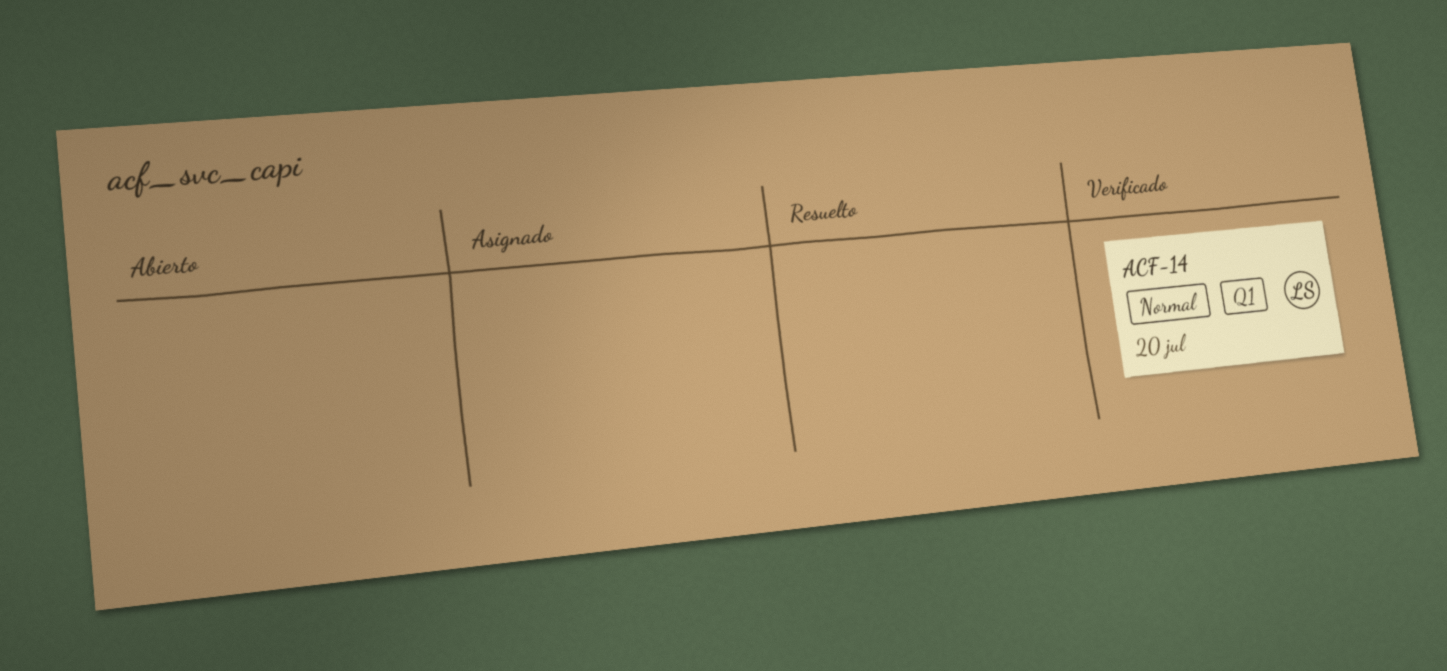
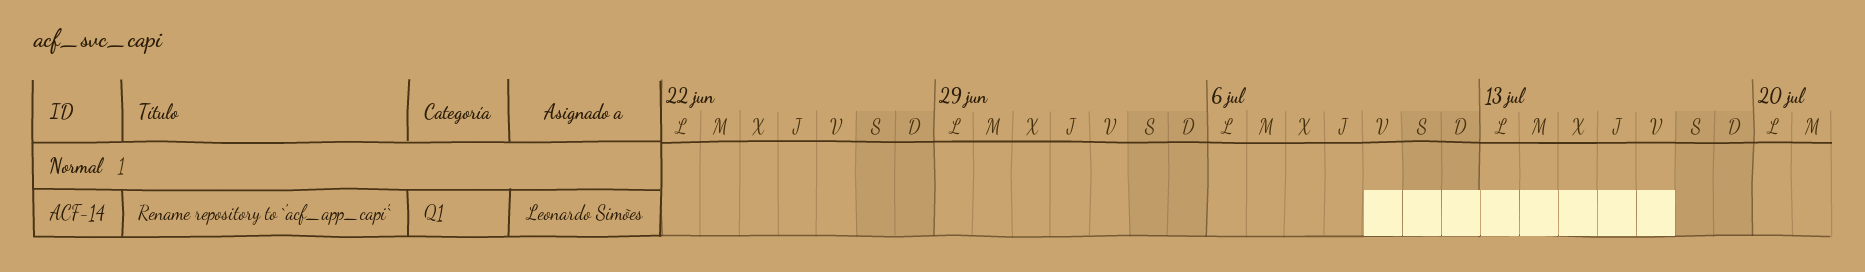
ACF-14, due: Jul 20 -> Jul 17

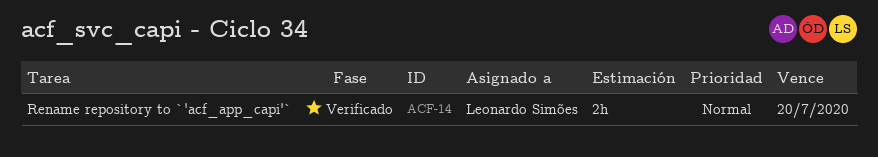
ACF-14, due: Jul 17 -> Jul 20

